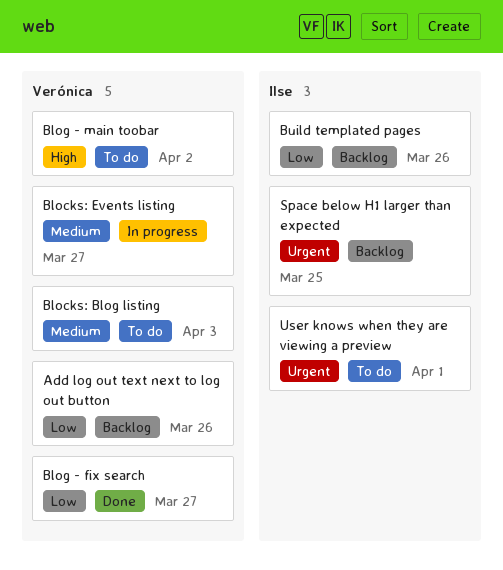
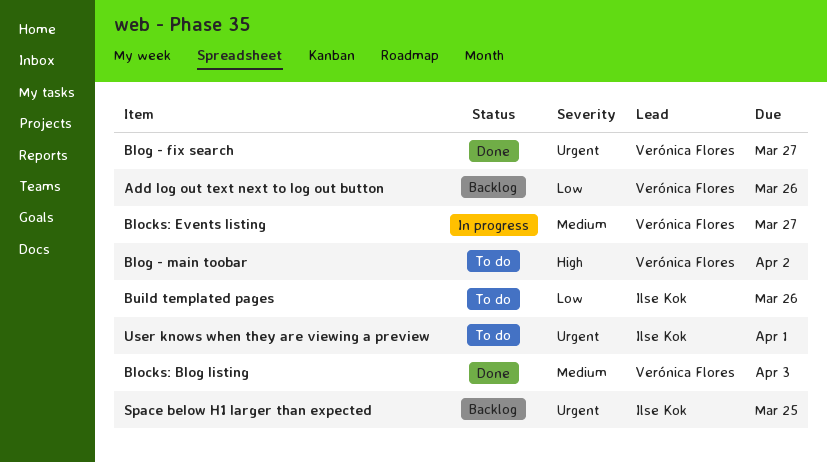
Blocks: Blog listing, status: To do -> Done
Blog - fix search, priority: Low -> Urgent
Build templated pages, status: Backlog -> To do

